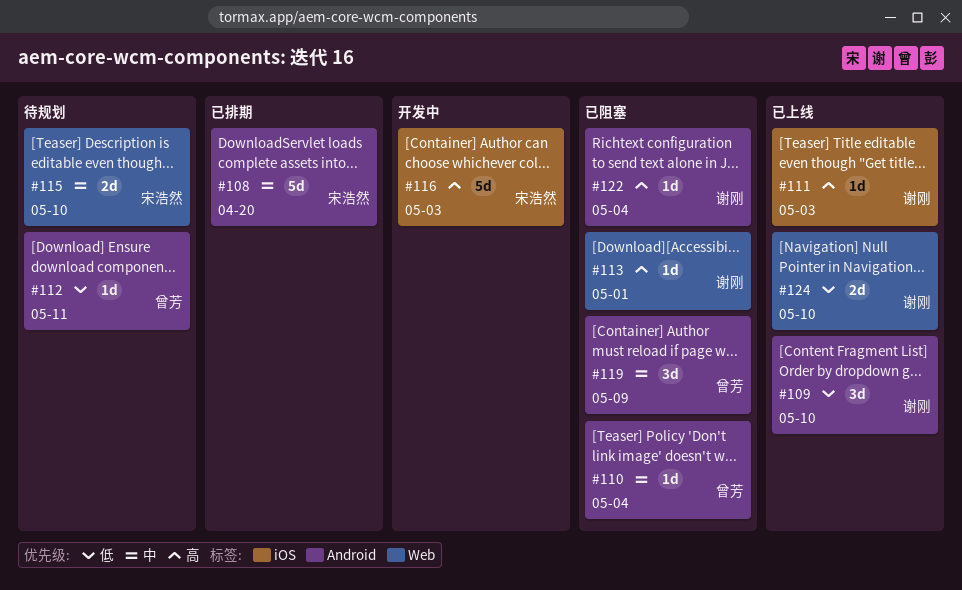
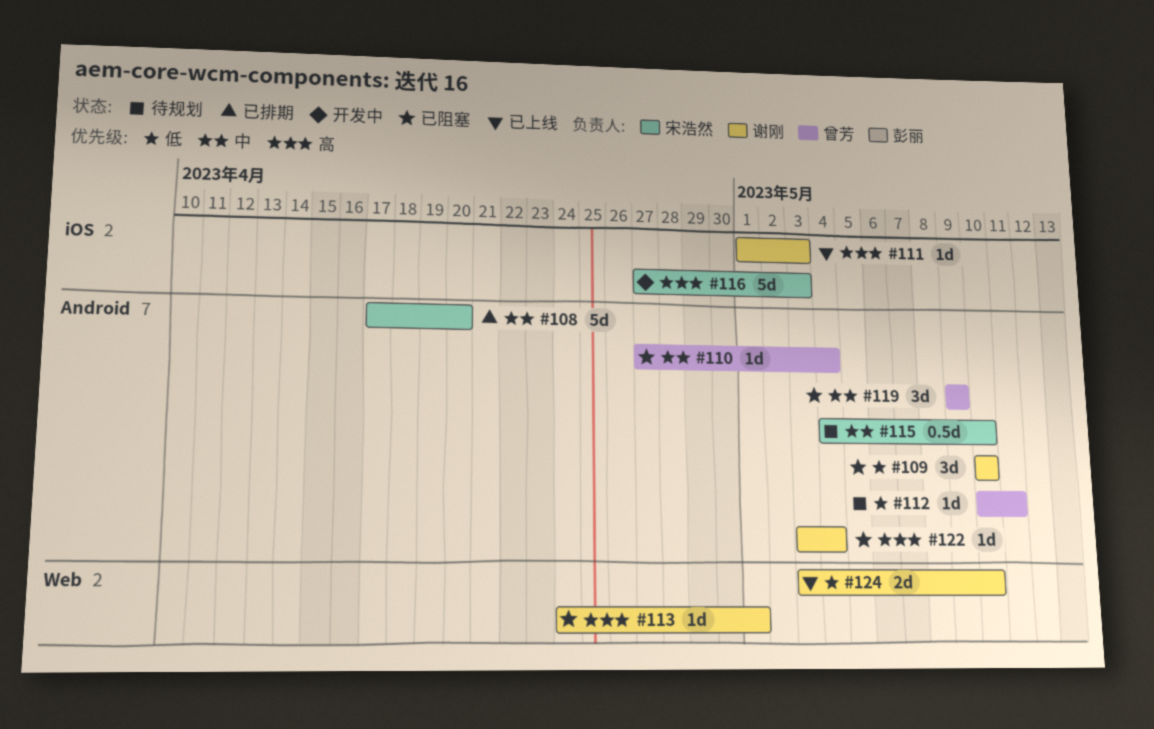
#109, status: 已上线 -> 已阻塞
#115, label: Web -> Android
#115, estimate: 2d -> 0.5d

